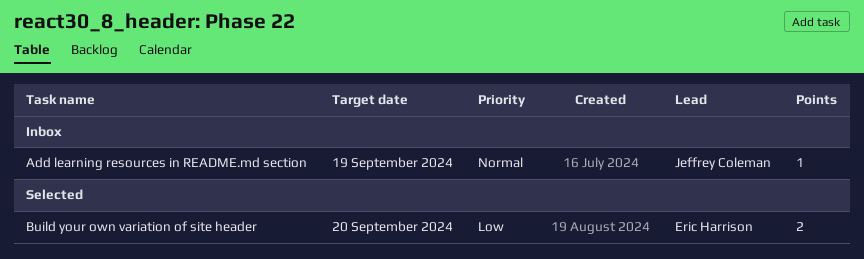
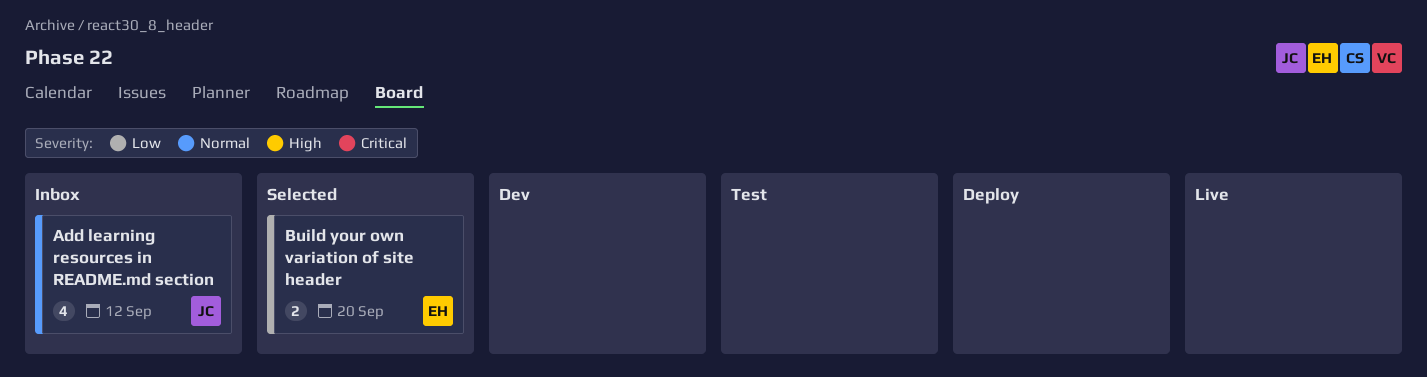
Add learning resources in README.md section, estimate: 1 -> 4
Add learning resources in README.md section, due: Sep 19 -> Sep 12

